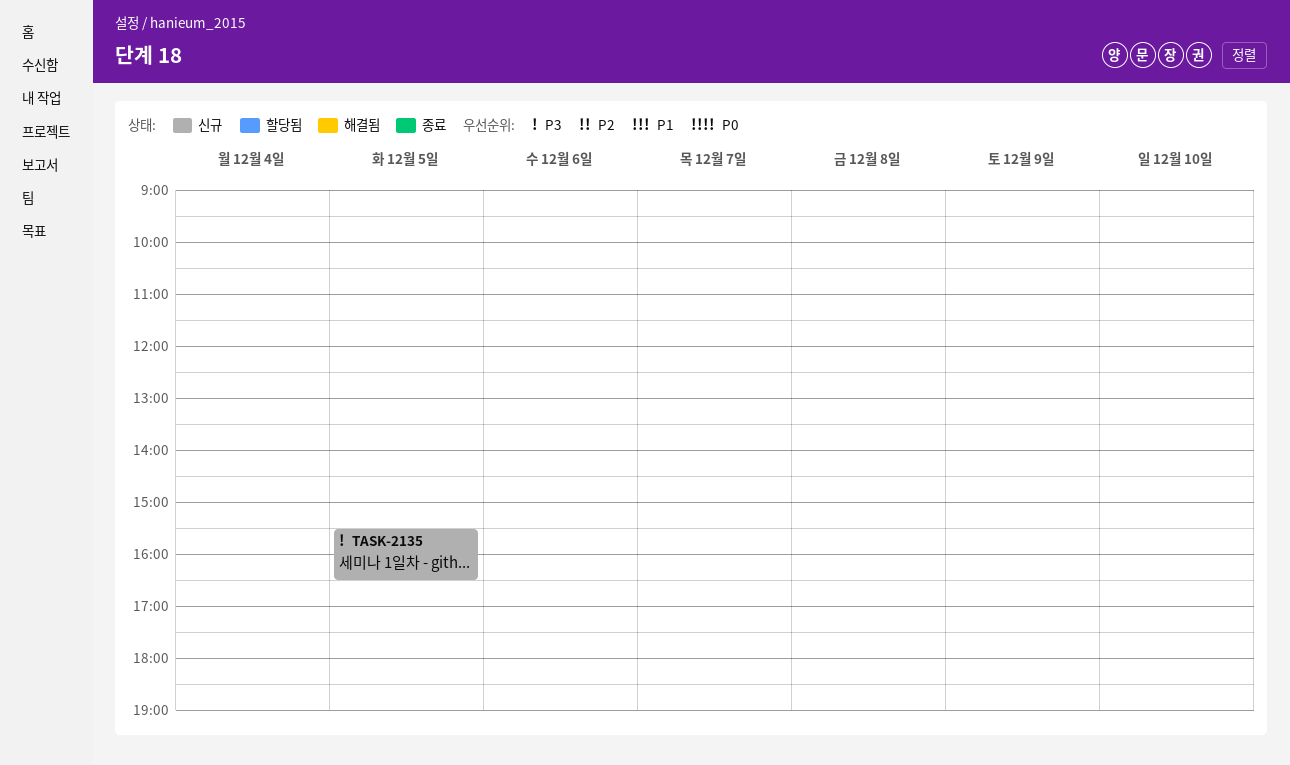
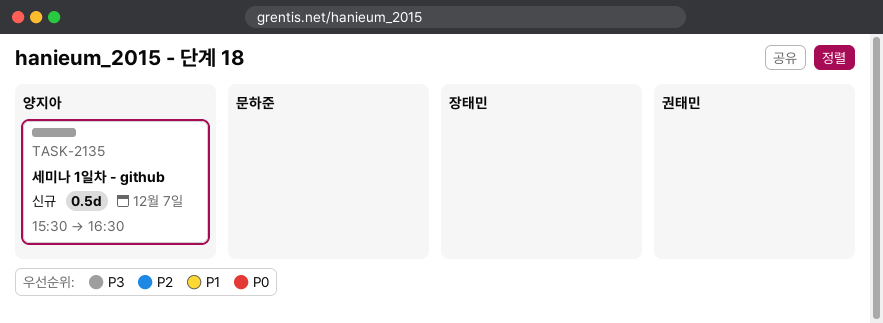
TASK-2135, day: Dec 5 -> Dec 7

